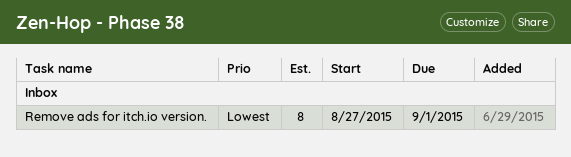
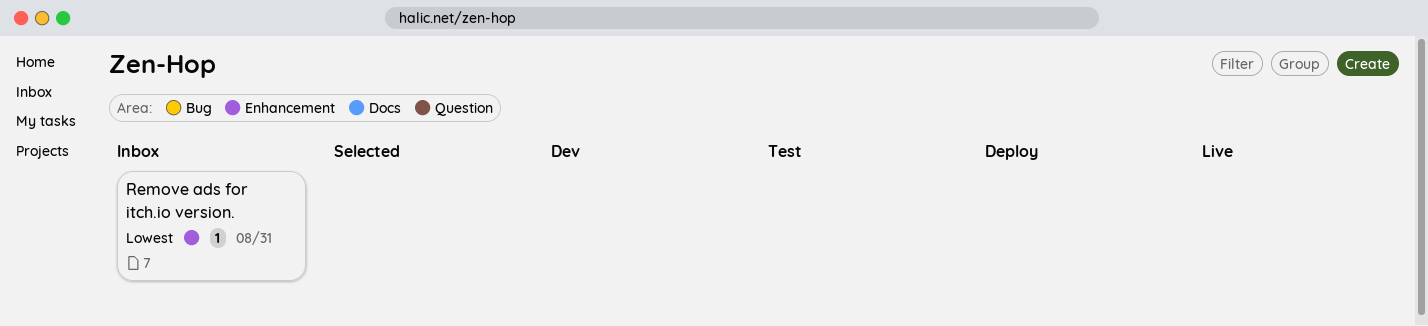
Remove ads for itch.io version., estimate: 8 -> 1
Remove ads for itch.io version., due: Sep 1 -> Aug 31

